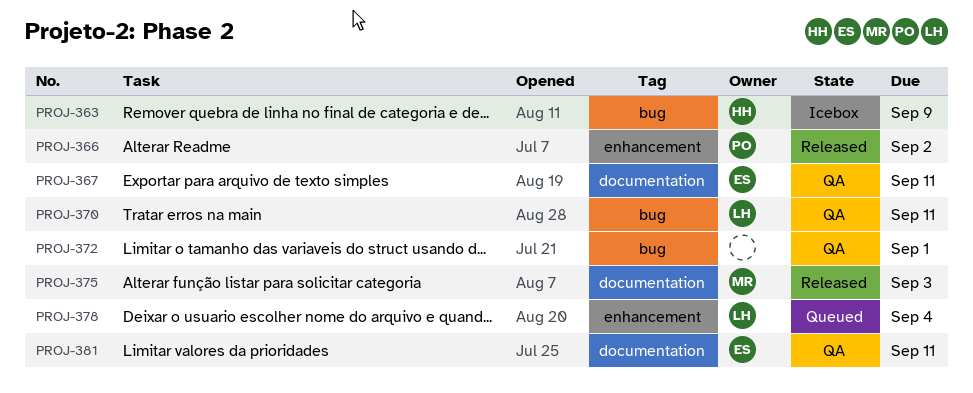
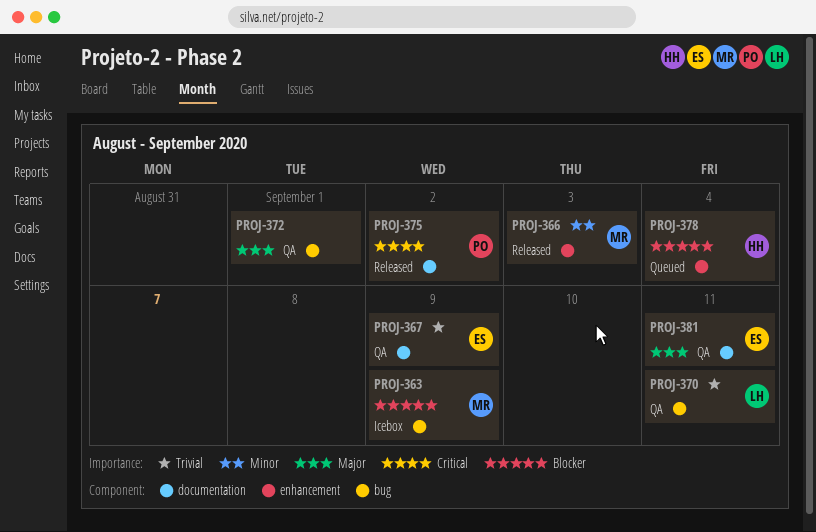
PROJ-363, owner: HH -> MR
PROJ-366, owner: PO -> MR
PROJ-366, due: Sep 2 -> Sep 3
PROJ-367, due: Sep 11 -> Sep 9
PROJ-375, owner: MR -> PO
PROJ-375, due: Sep 3 -> Sep 2
PROJ-378, owner: LH -> HH

